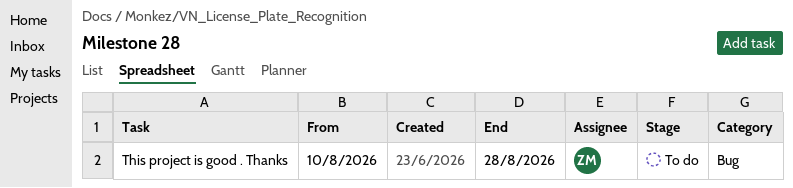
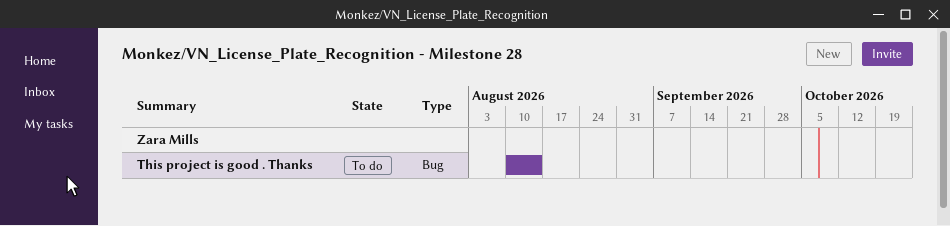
This project is good . Thanks, due: Aug 28 -> Aug 14

